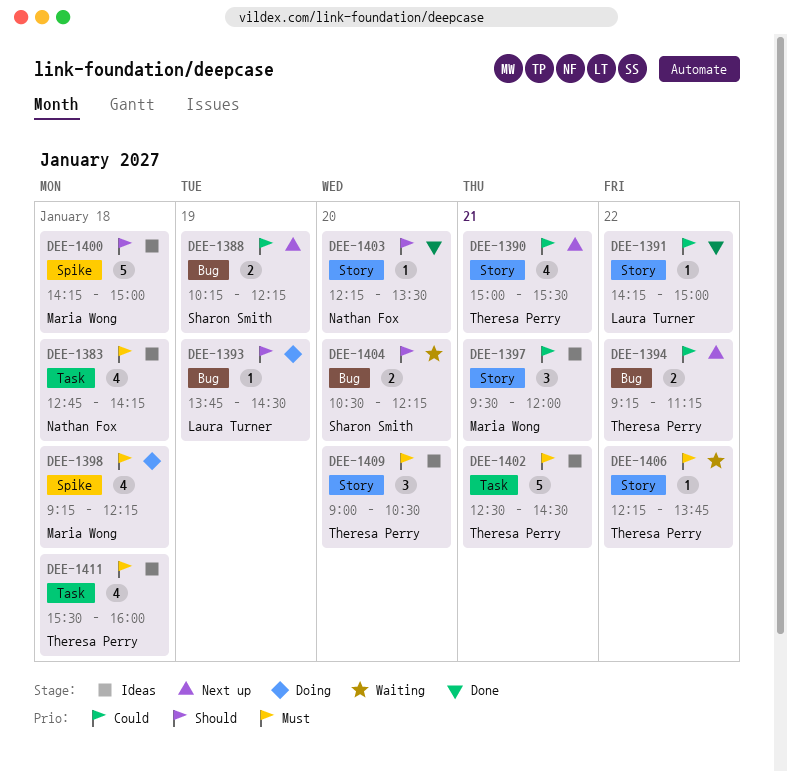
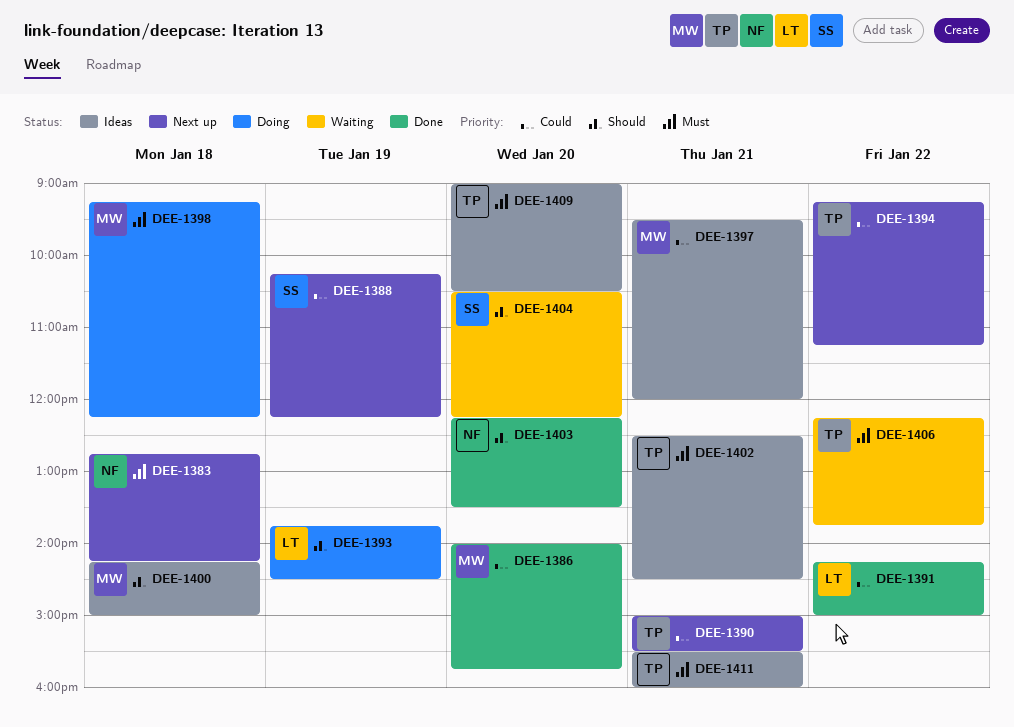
DEE-1383, status: Ideas -> Next up
DEE-1386: none -> present
DEE-1411, day: Jan 18 -> Jan 21

